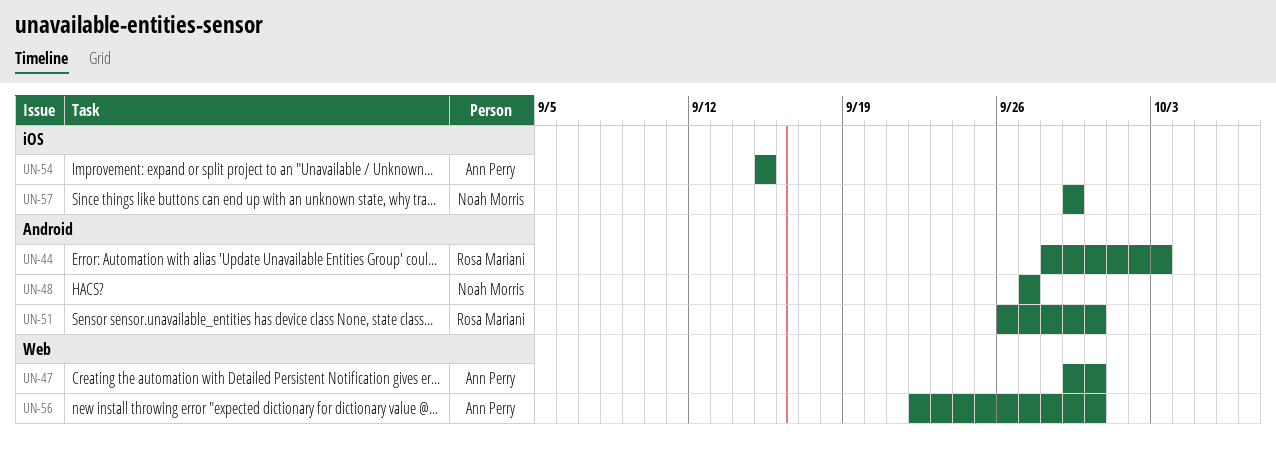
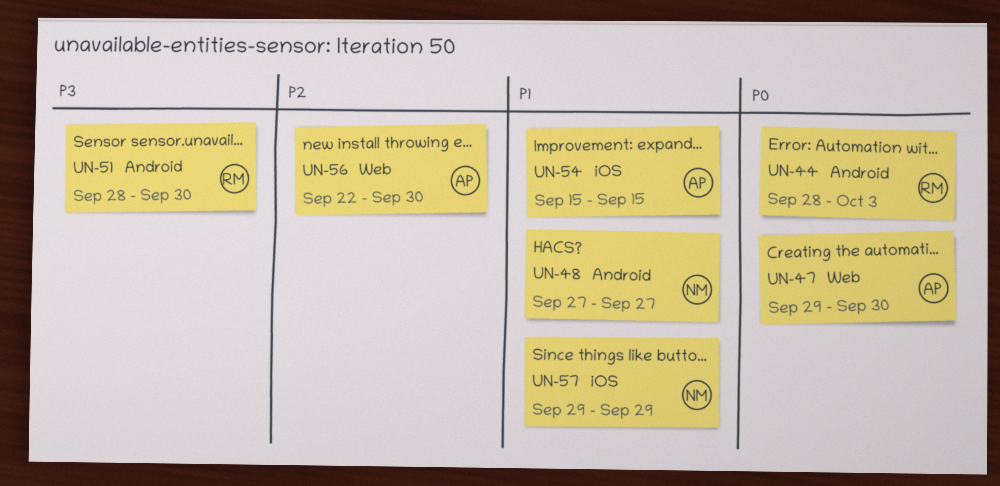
UN-51, start: Sep 26 -> Sep 28

